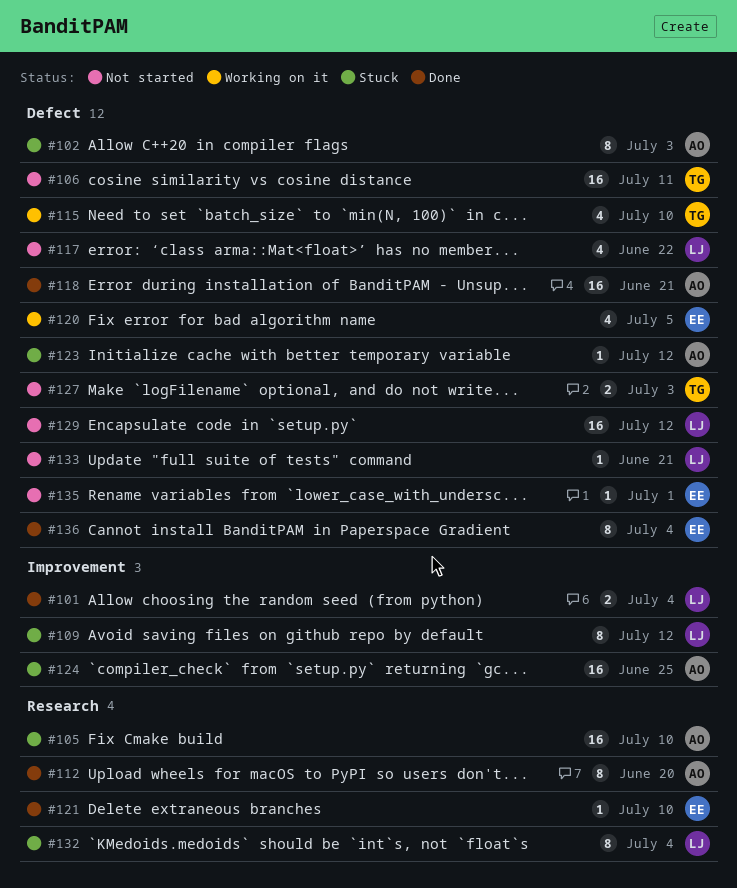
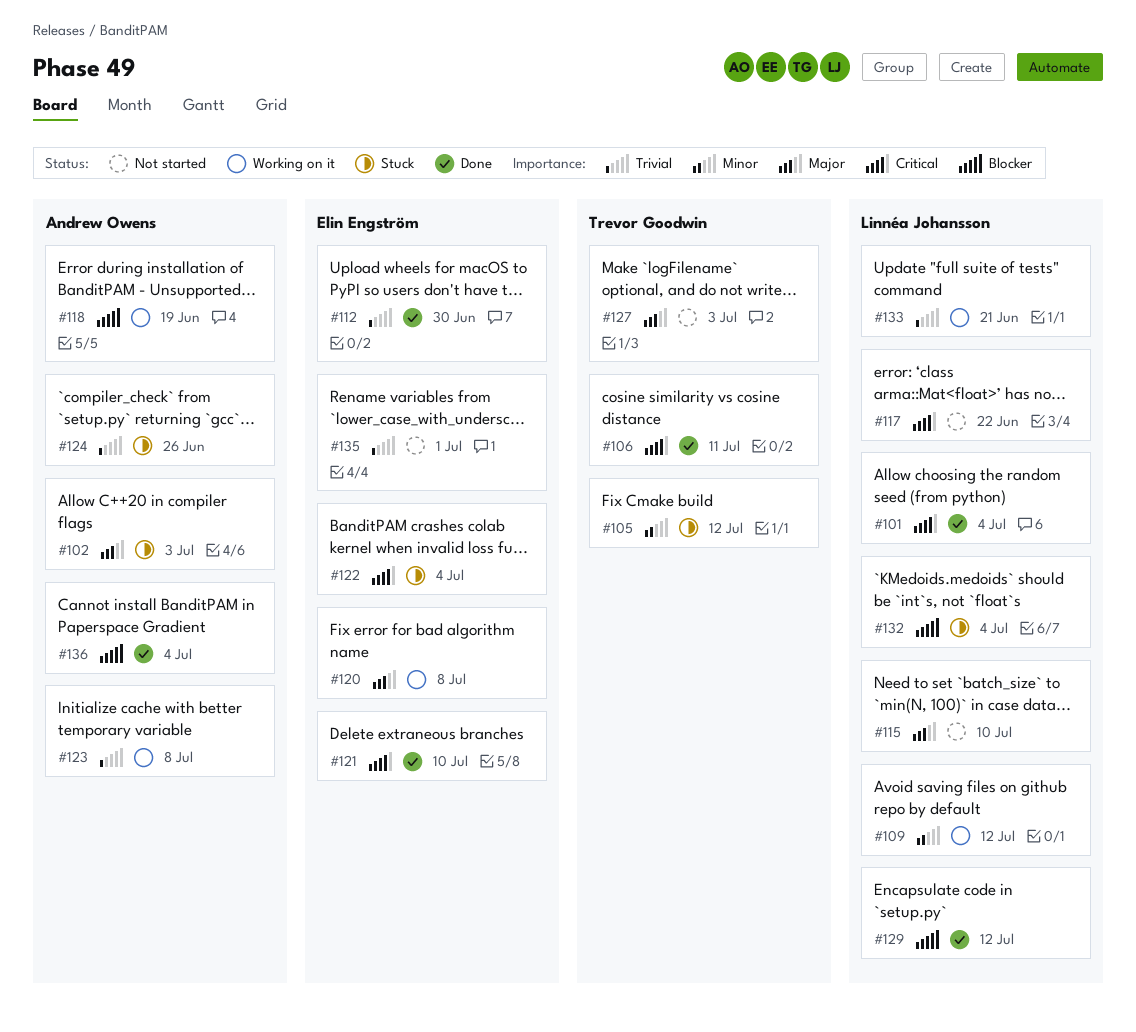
#105, owner: Andrew Owens -> Trevor Goodwin
#105, due: Jul 10 -> Jul 12
#106, status: Not started -> Done
#109, status: Stuck -> Working on it
#112, owner: Andrew Owens -> Elin Engström
#112, due: Jun 20 -> Jun 30
#115, status: Working on it -> Not started
#115, owner: Trevor Goodwin -> Linnéa Johansson
#118, status: Done -> Working on it
#118, due: Jun 21 -> Jun 19
#120, due: Jul 5 -> Jul 8
#122: none -> present
#123, status: Stuck -> Working on it
#123, due: Jul 12 -> Jul 8
#124, due: Jun 25 -> Jun 26
#129, status: Not started -> Done
#133, status: Not started -> Working on it
#136, owner: Elin Engström -> Andrew Owens

